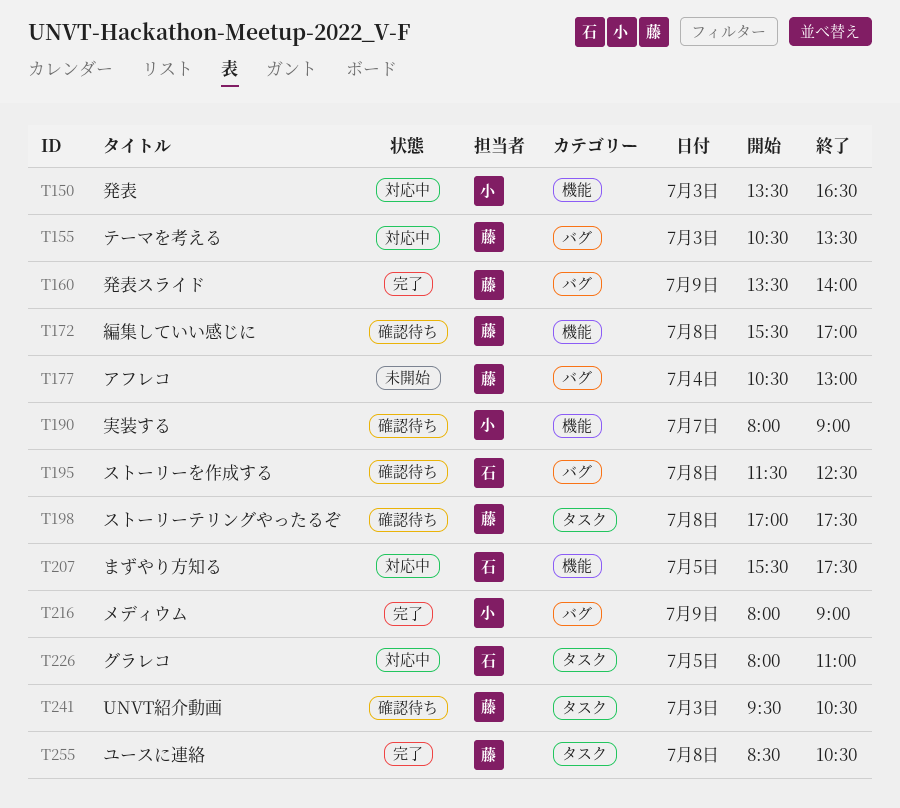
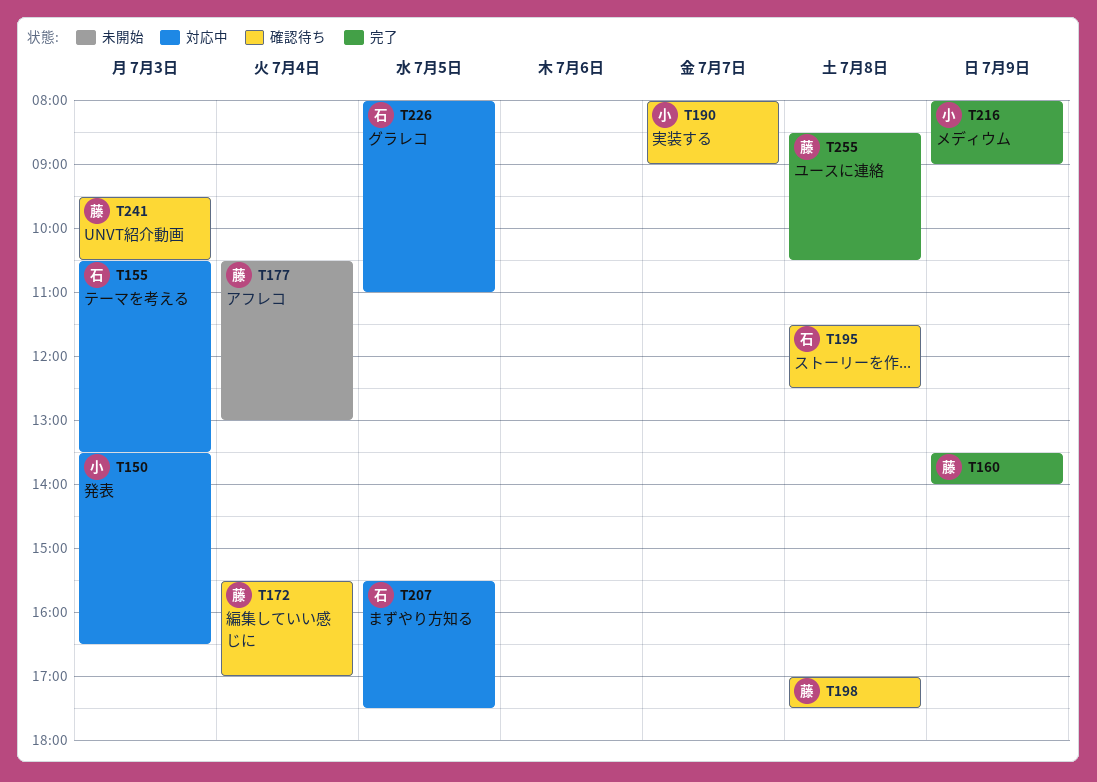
T155, owner: 藤 -> 石
T172, day: Jul 8 -> Jul 4

